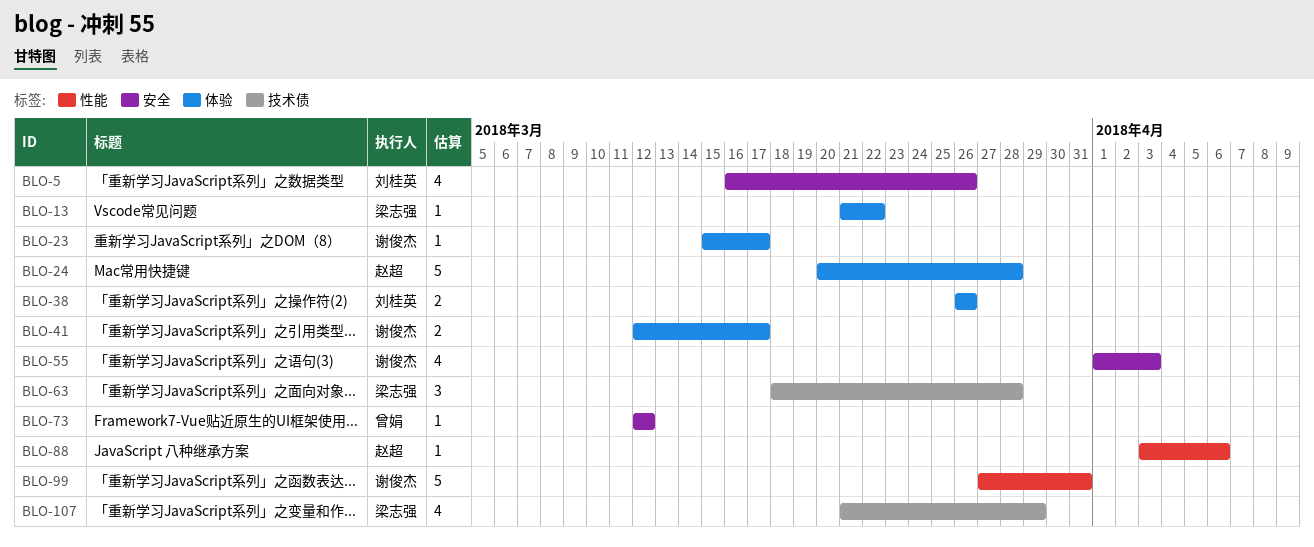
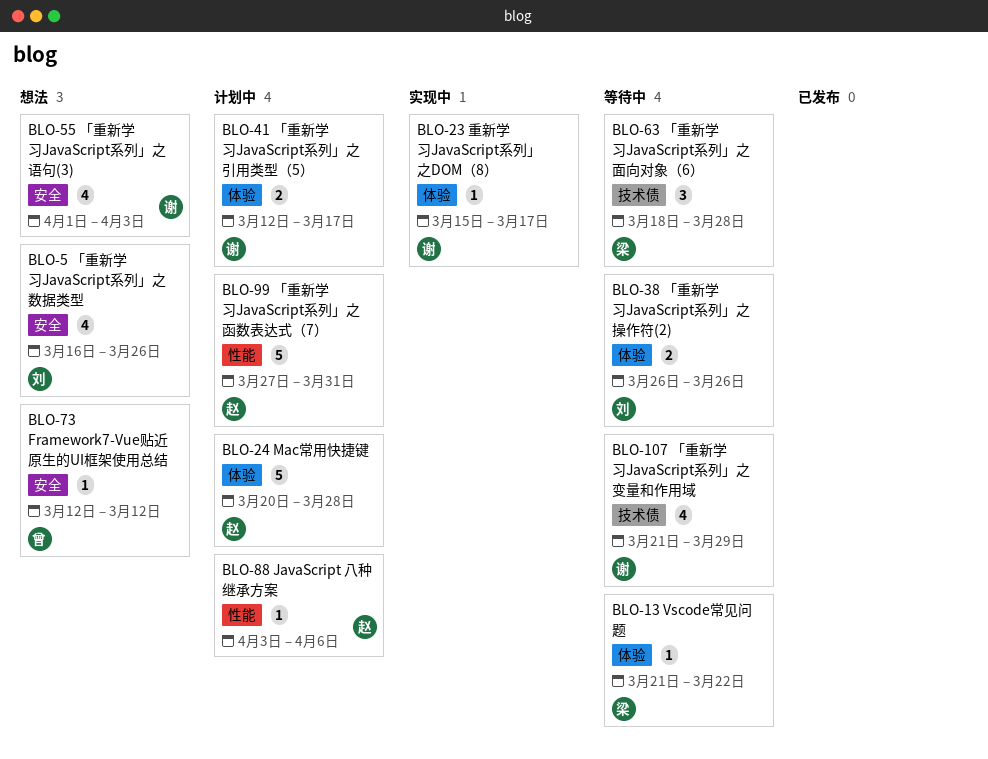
BLO-99, owner: 谢俊杰 -> 赵超
BLO-107, owner: 梁志强 -> 谢俊杰

